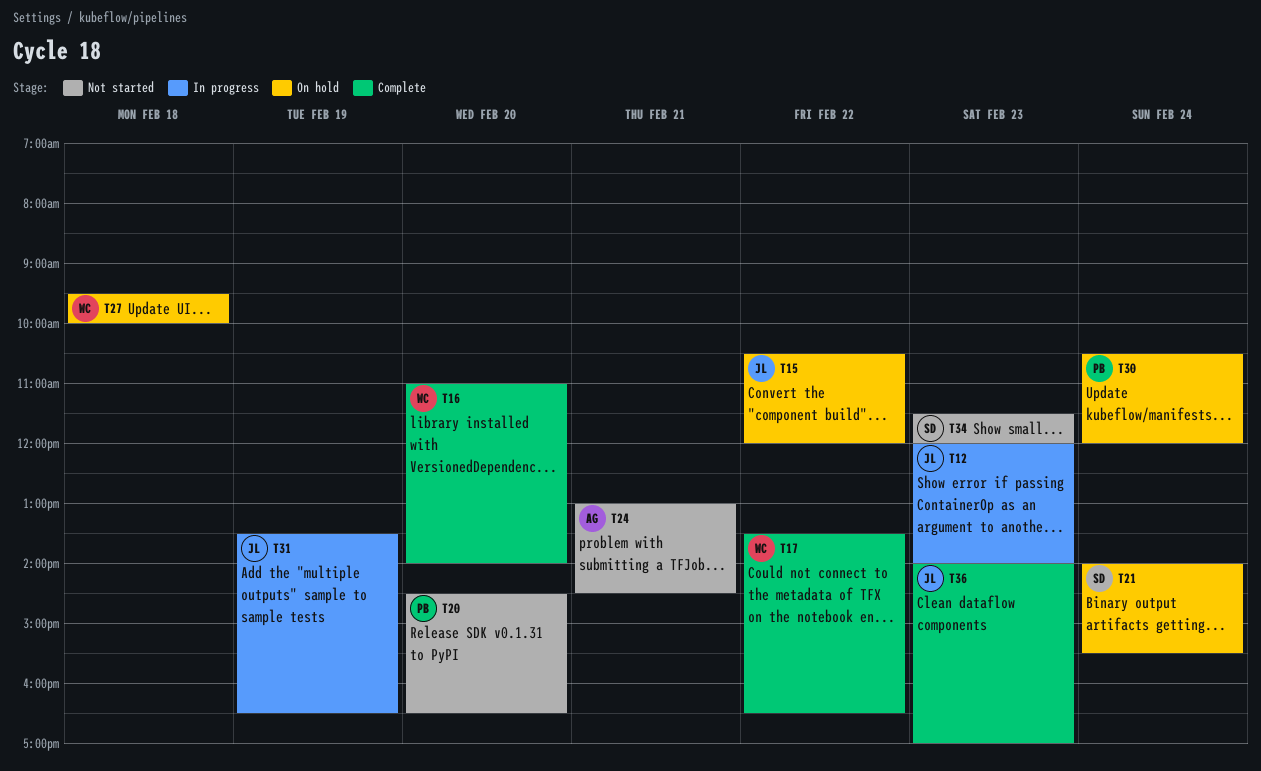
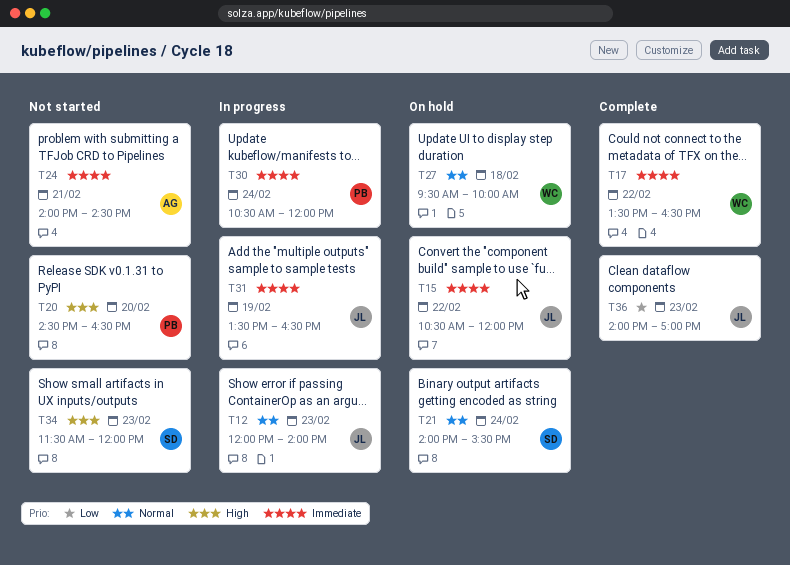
T16: present -> none
T24, begins: 13:00 -> 14:00
T30, status: On hold -> In progress

